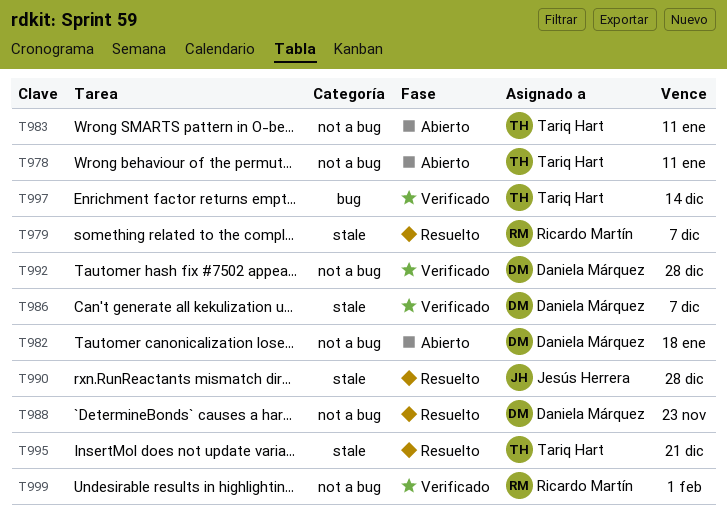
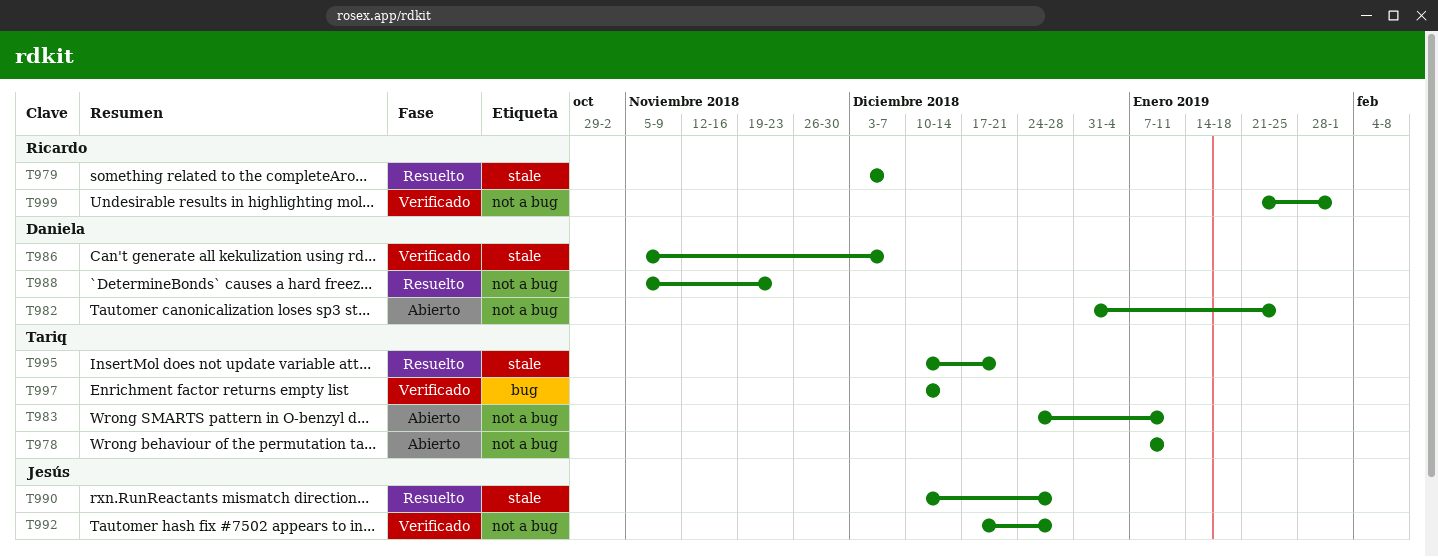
T982, due: Jan 18 -> Jan 25
T992, owner: Daniela Márquez -> Jesús Herrera

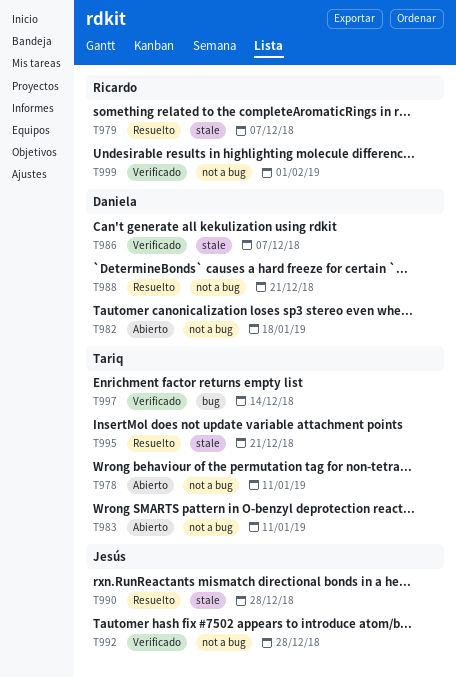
T982, due: Jan 25 -> Jan 18
T988, due: Nov 23 -> Dec 21

